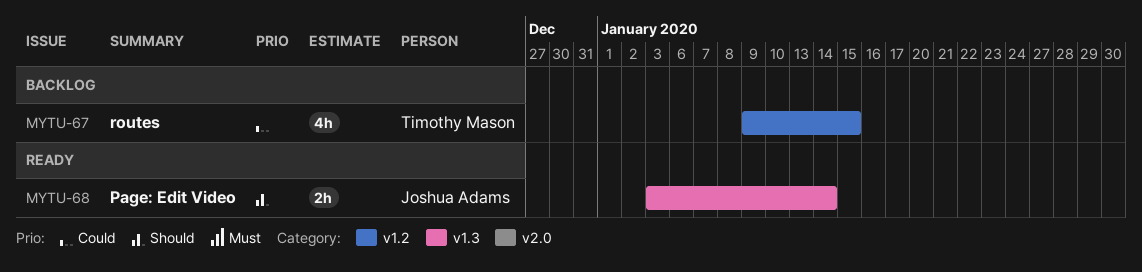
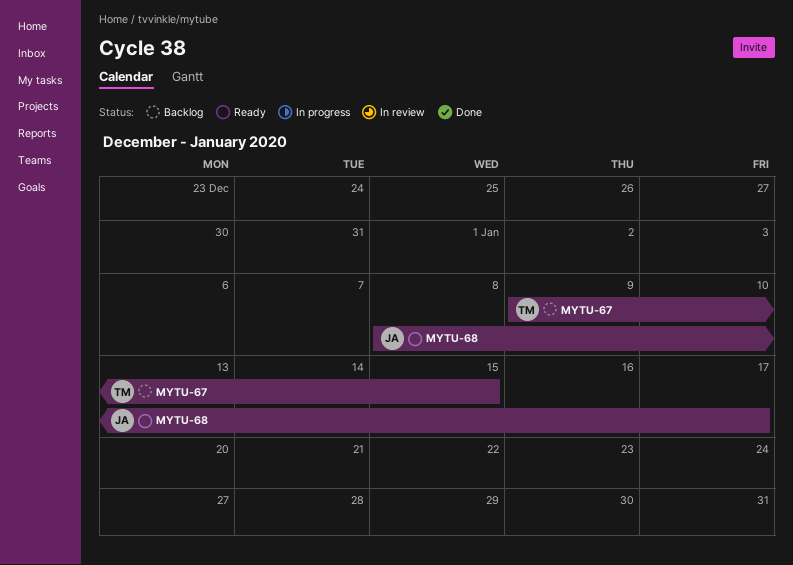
MYTU-68, start: Jan 3 -> Jan 8
MYTU-68, due: Jan 14 -> Jan 17

